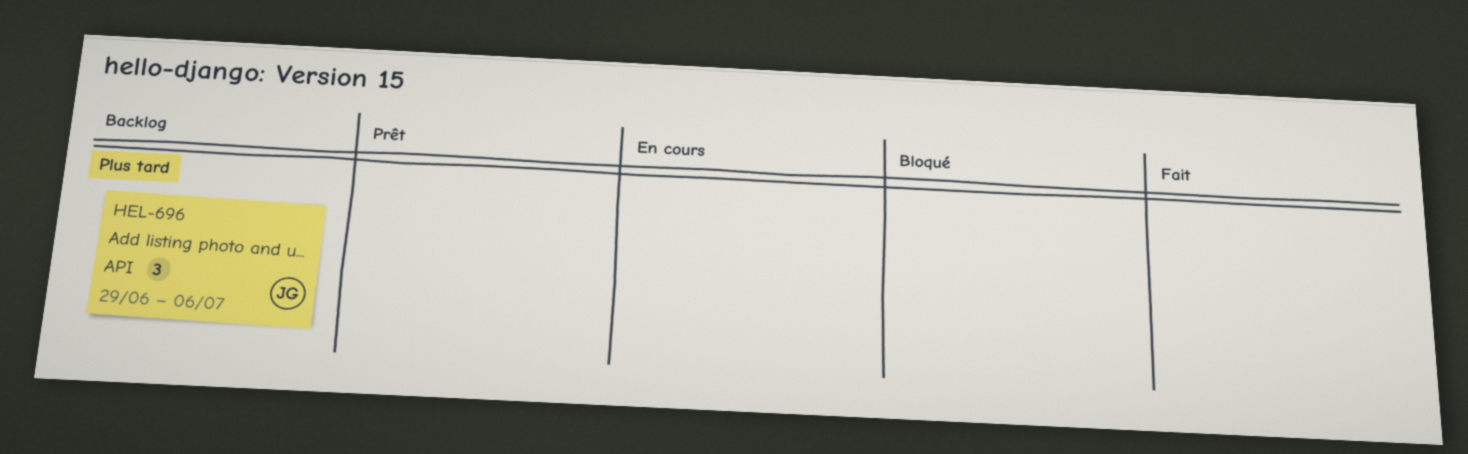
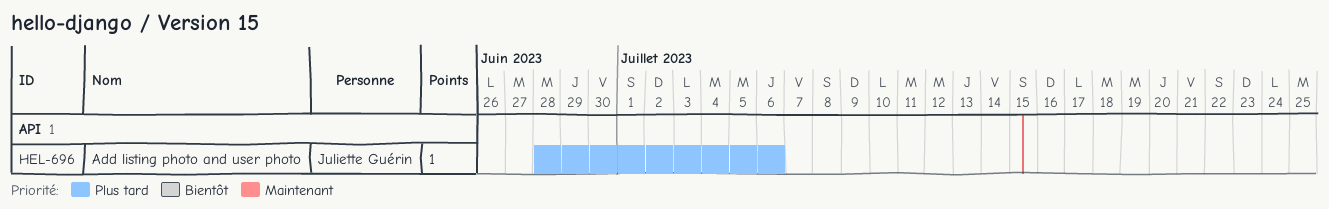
HEL-696, estimate: 3 -> 1
HEL-696, start: Jun 29 -> Jun 28

